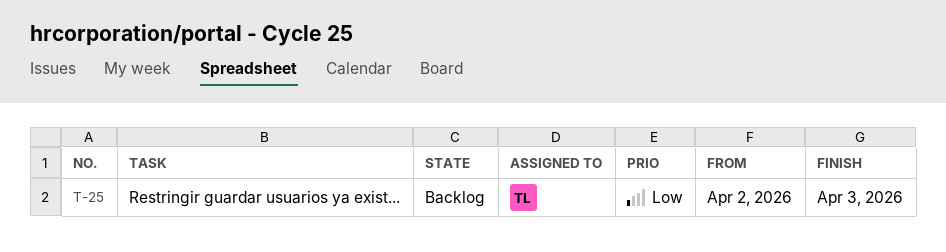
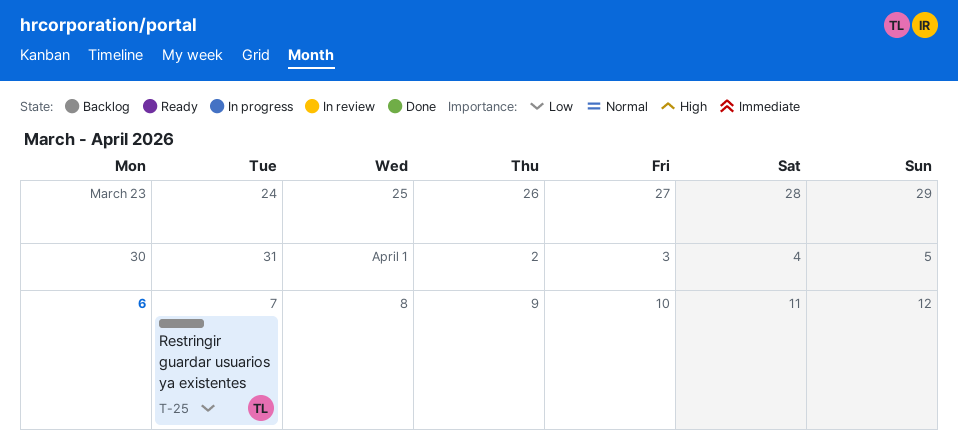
T-25, due: Apr 3 -> Apr 7

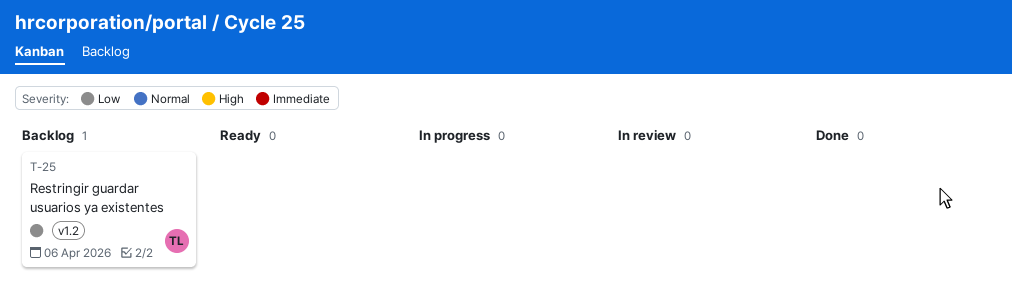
T-25, due: Apr 7 -> Apr 6

